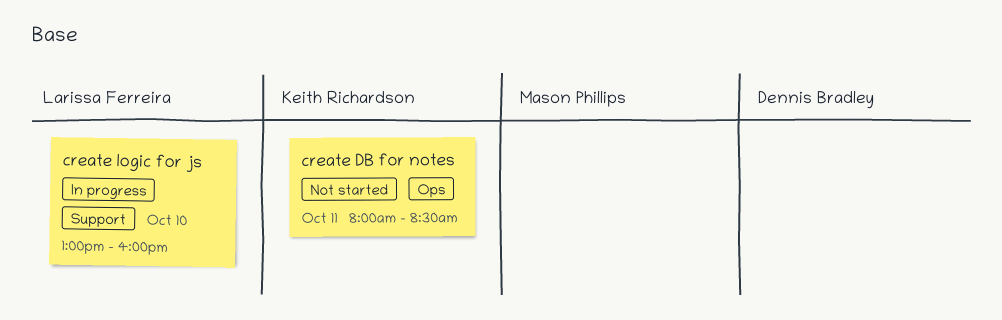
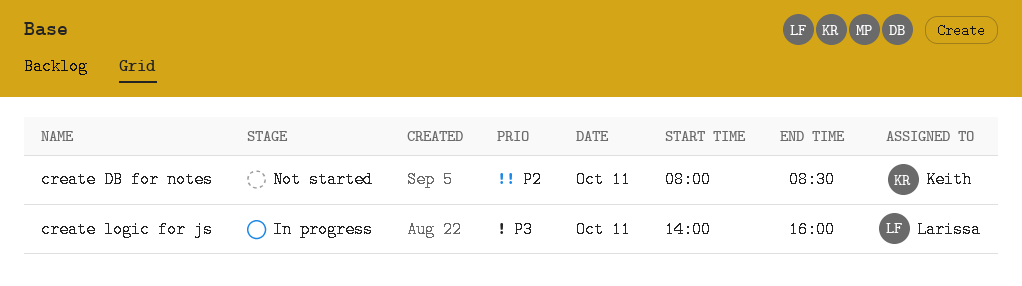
create logic for js, day: Oct 10 -> Oct 11
create logic for js, begins: 13:00 -> 14:00

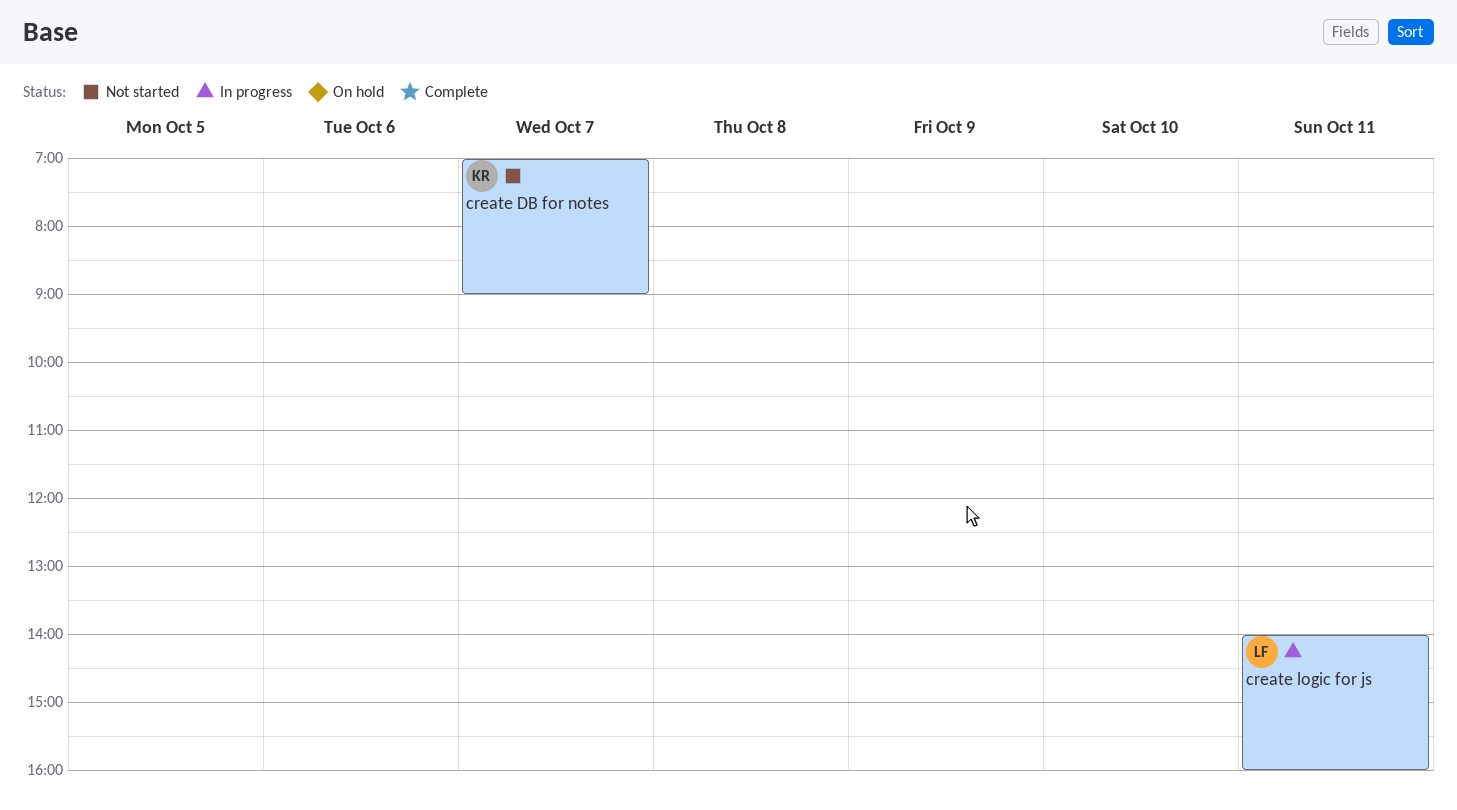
create DB for notes, day: Oct 11 -> Oct 7
create DB for notes, begins: 08:00 -> 07:00
create DB for notes, ends: 08:30 -> 09:00

